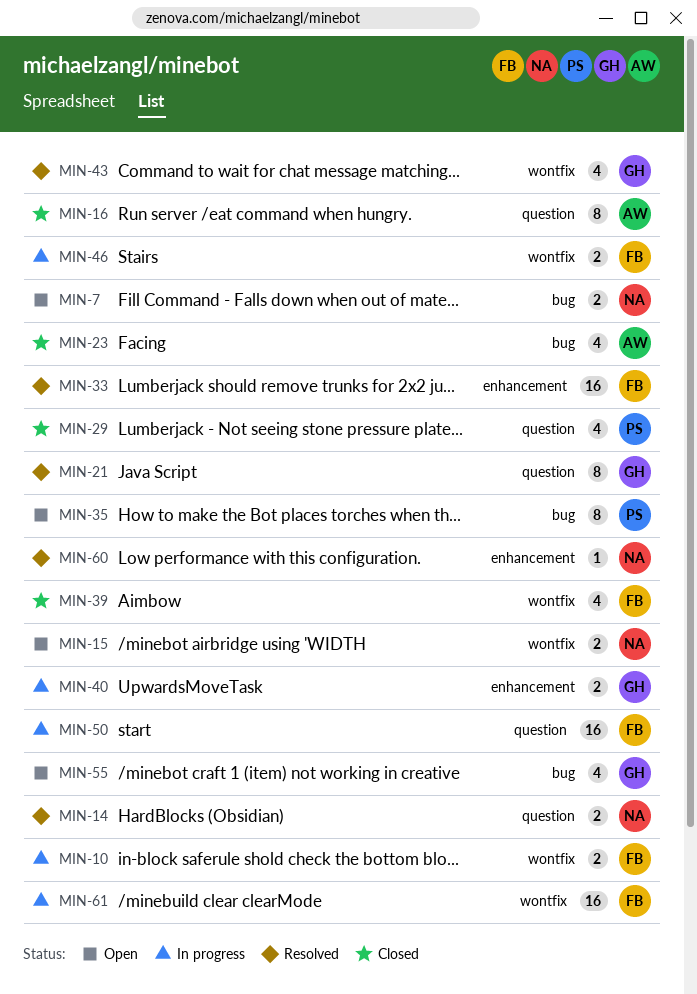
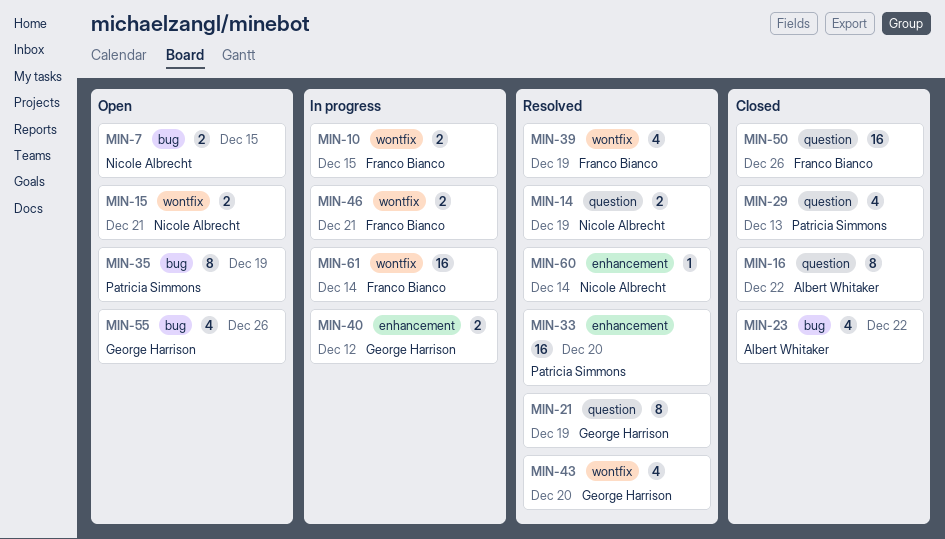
MIN-33, owner: Franco Bianco -> Patricia Simmons
MIN-39, status: Closed -> Resolved
MIN-50, status: In progress -> Closed

